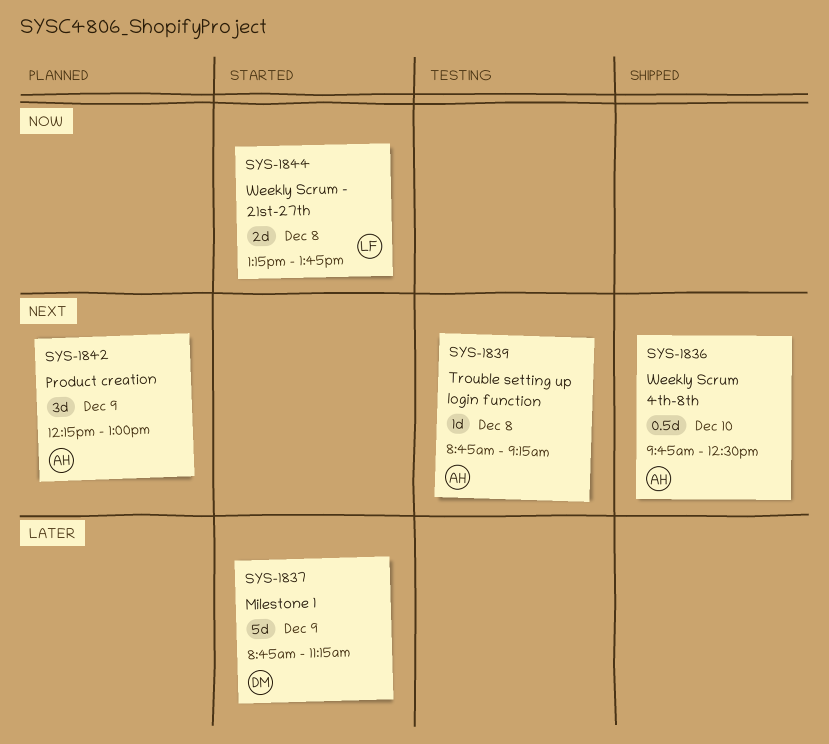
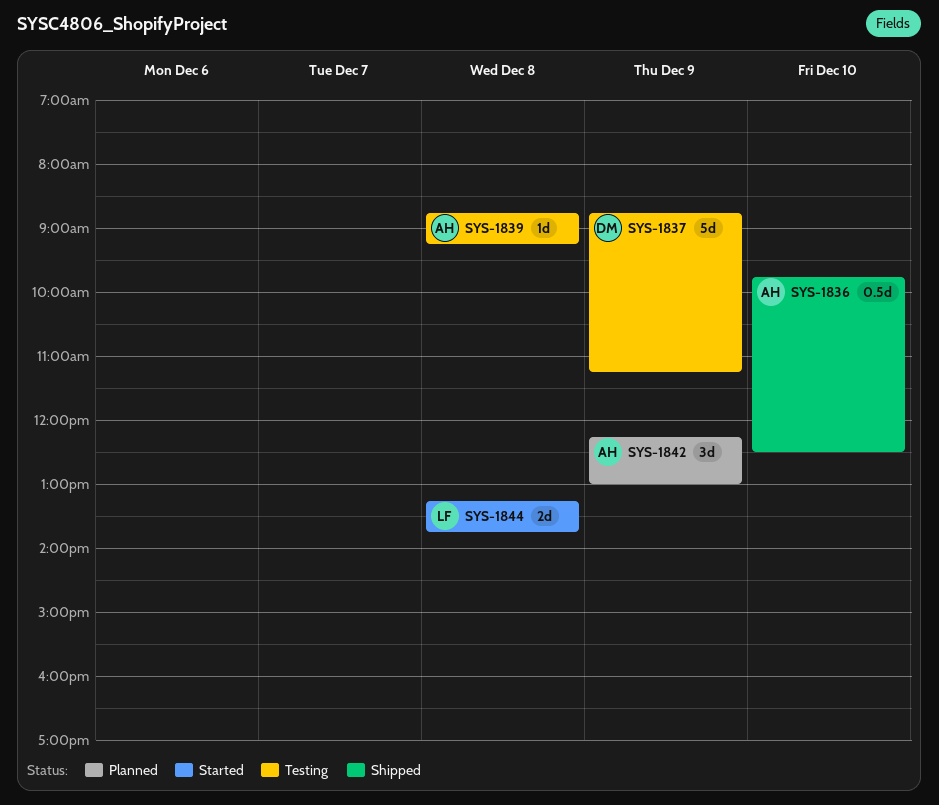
SYS-1837, status: Started -> Testing

